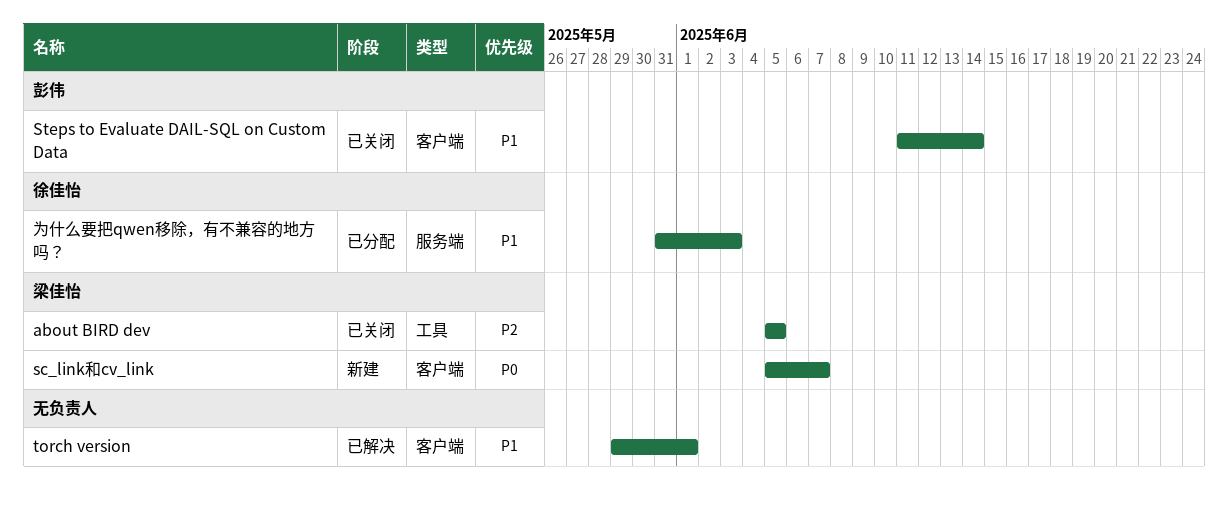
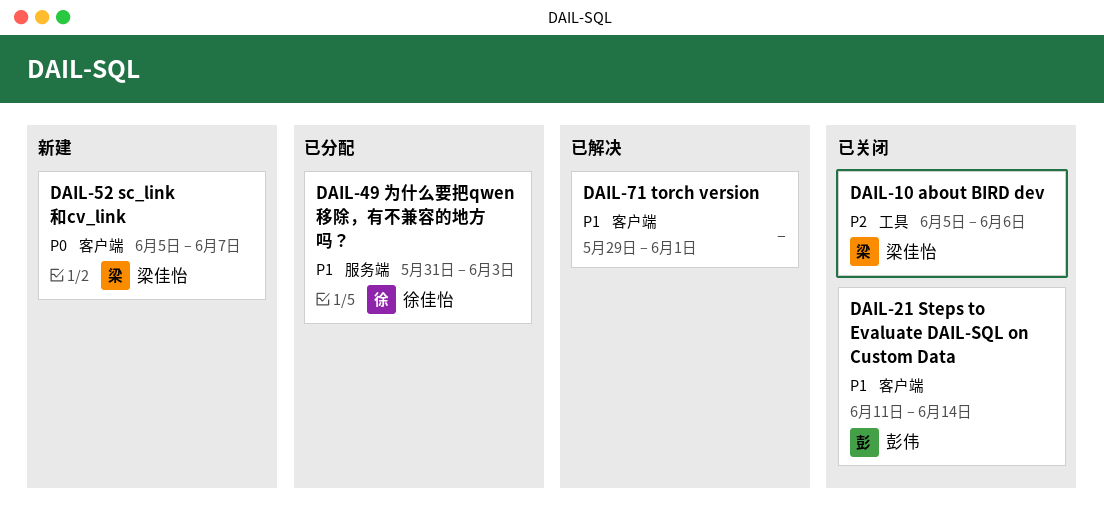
about BIRD dev, due: Jun 5 -> Jun 6

